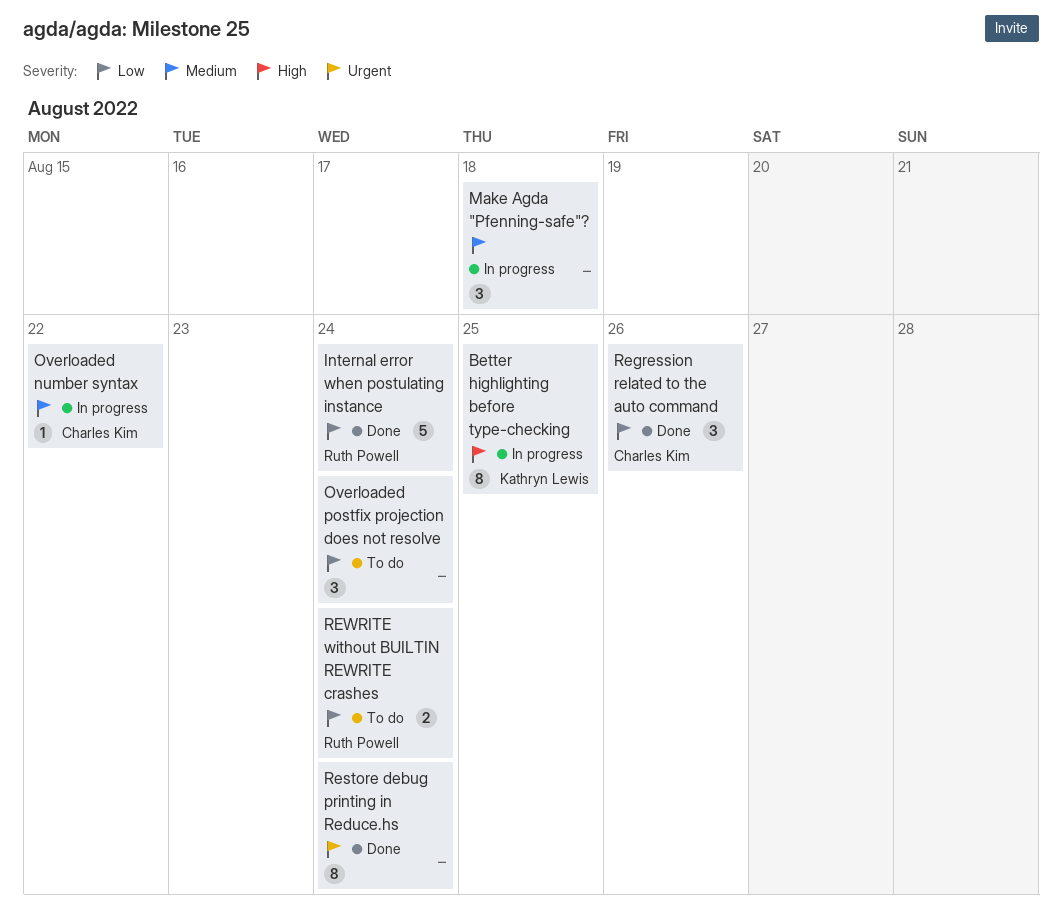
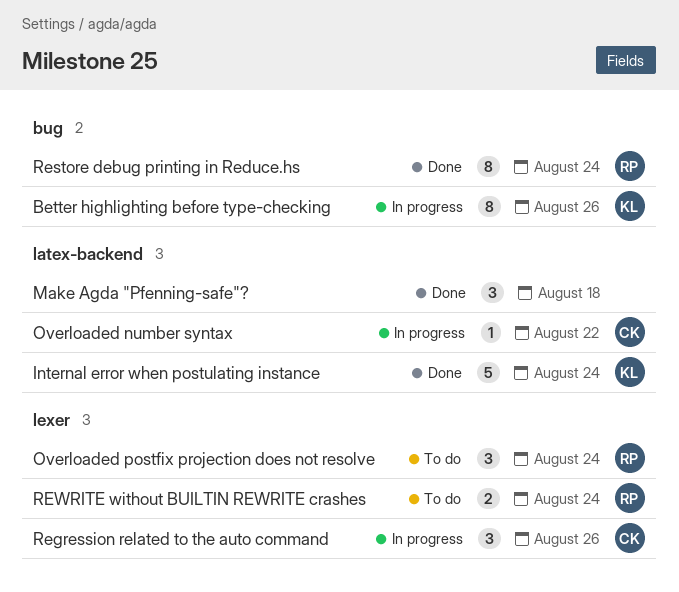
Better highlighting before type-checking, due: Aug 25 -> Aug 26
Internal error when postulating instance, owner: Ruth Powell -> Kathryn Lewis
Make Agda "Pfenning-safe"?, status: In progress -> Done
Overloaded postfix projection does not resolve, owner: none -> Ruth Powell
Regression related to the auto command, status: Done -> In progress
Restore debug printing in Reduce.hs, owner: none -> Ruth Powell

